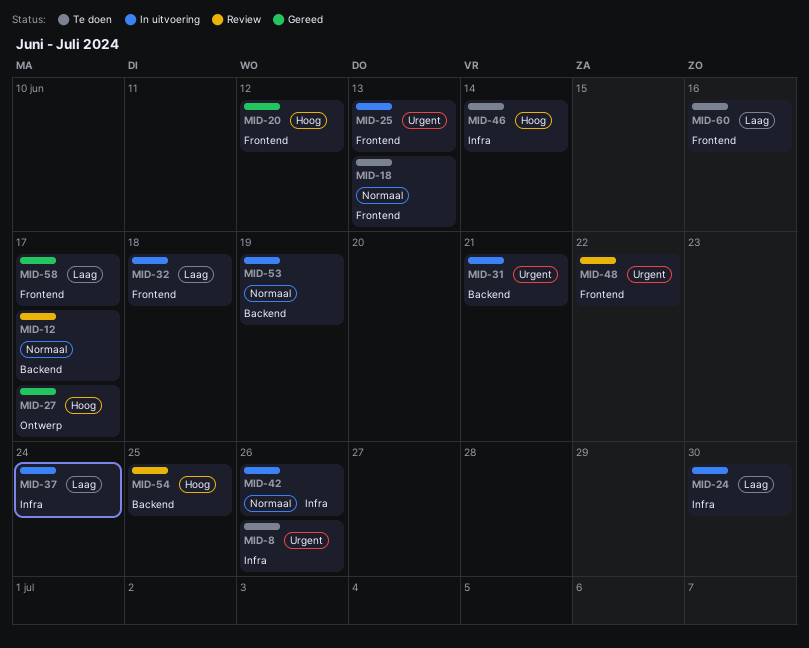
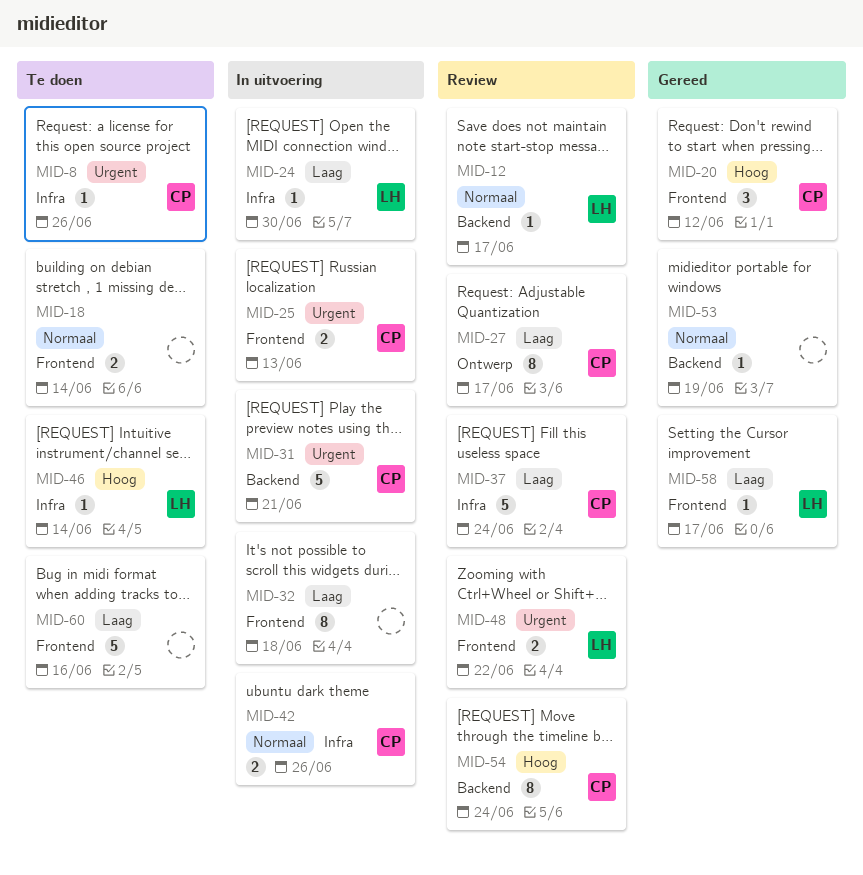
MID-18, due: Jun 13 -> Jun 14
MID-27, status: Gereed -> Review
MID-27, priority: Hoog -> Laag
MID-37, status: In uitvoering -> Review
MID-53, status: In uitvoering -> Gereed
MID-54, due: Jun 25 -> Jun 24

